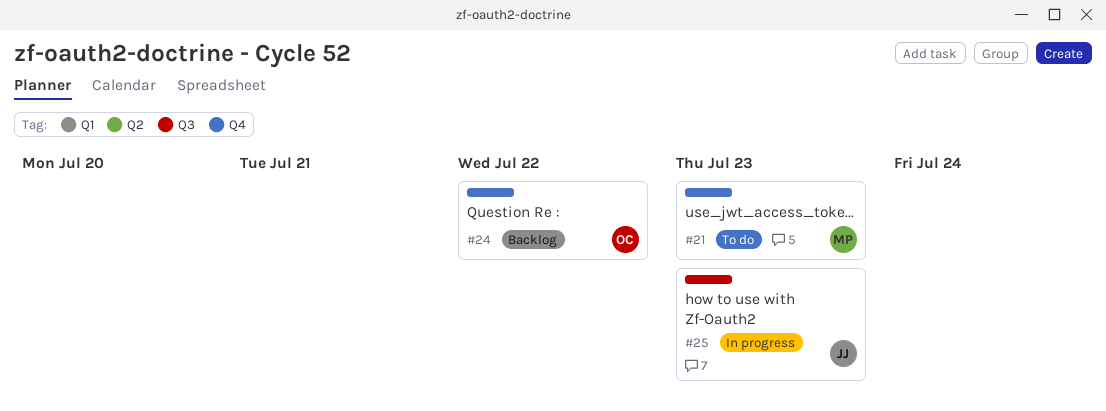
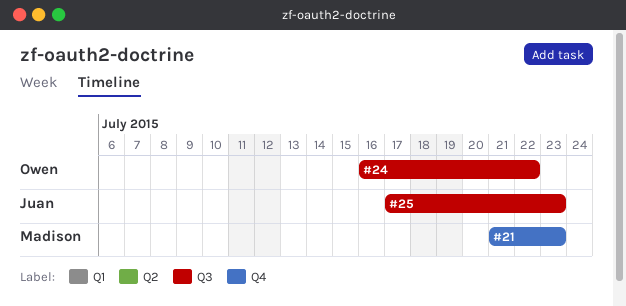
#24, label: Q4 -> Q3

